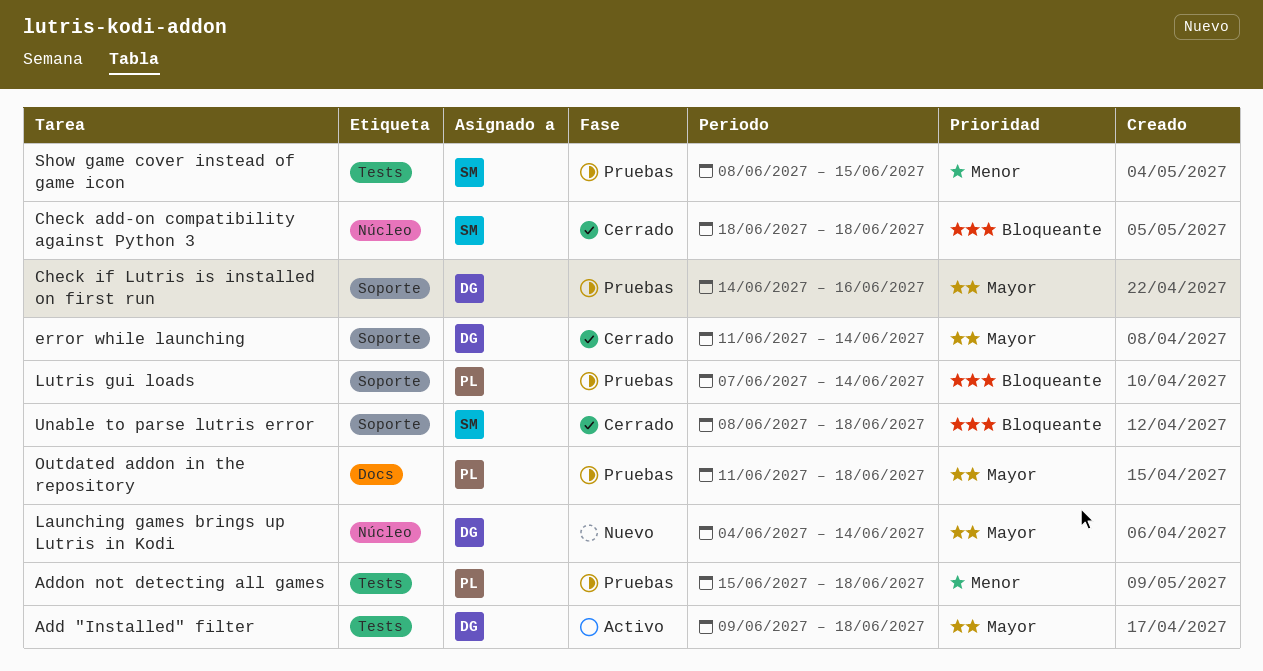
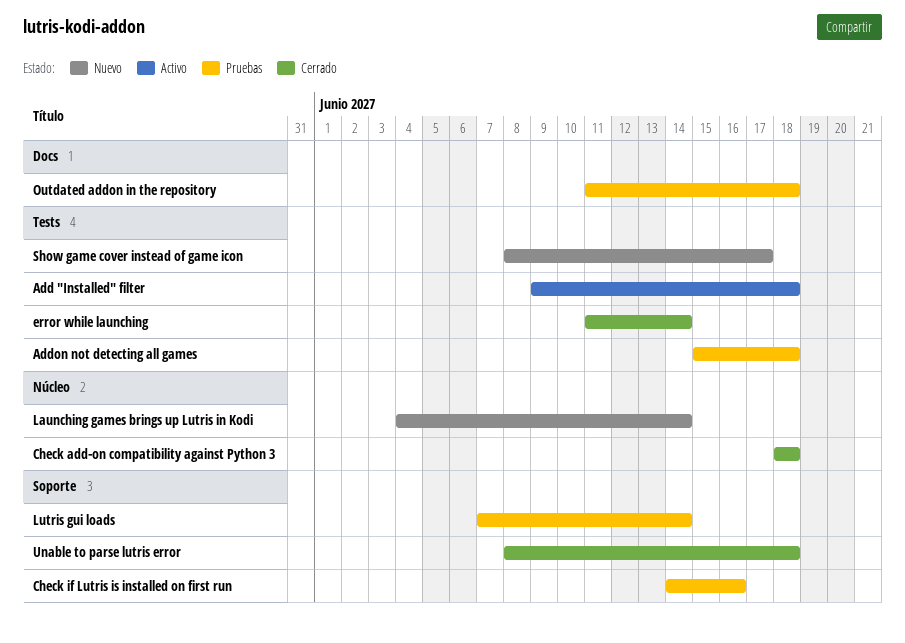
error while launching, label: Soporte -> Tests
Show game cover instead of game icon, status: Pruebas -> Nuevo
Show game cover instead of game icon, due: Jun 15 -> Jun 17

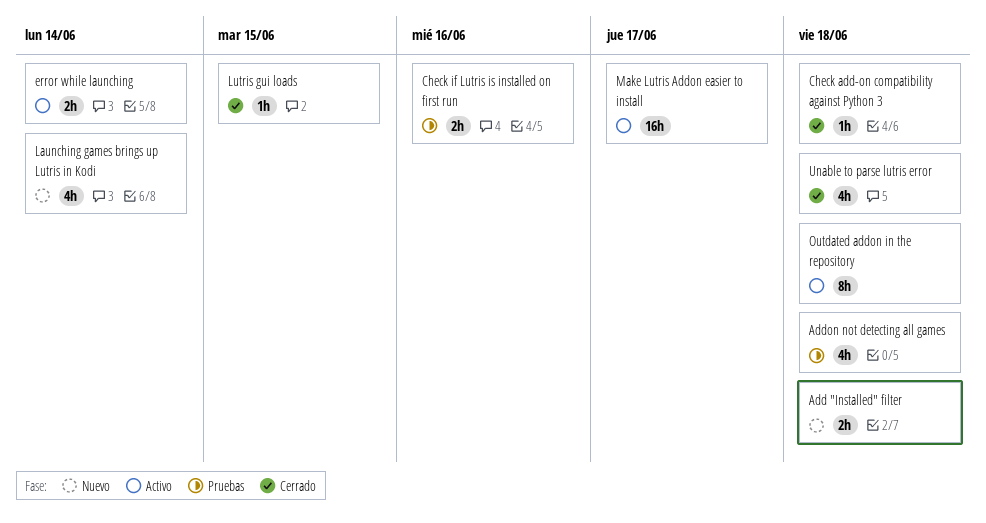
Add "Installed" filter, status: Activo -> Nuevo
error while launching, status: Cerrado -> Activo
Lutris gui loads, status: Pruebas -> Cerrado
Lutris gui loads, due: Jun 14 -> Jun 15
Make Lutris Addon easier to install: none -> present
Outdated addon in the repository, status: Pruebas -> Activo
Show game cover instead of game icon: present -> none

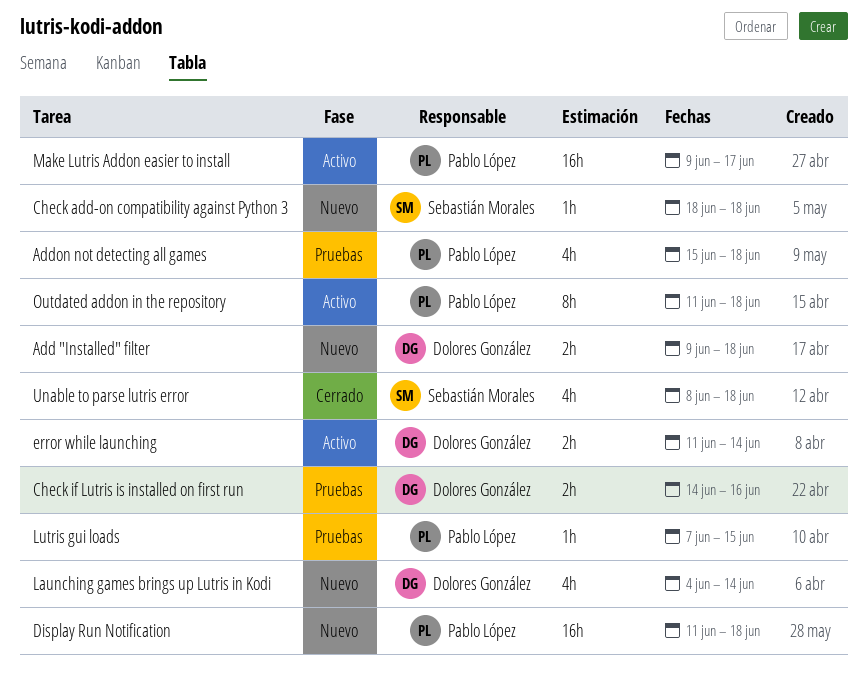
Check add-on compatibility against Python 3, status: Cerrado -> Nuevo
Display Run Notification: none -> present
Lutris gui loads, status: Cerrado -> Pruebas

